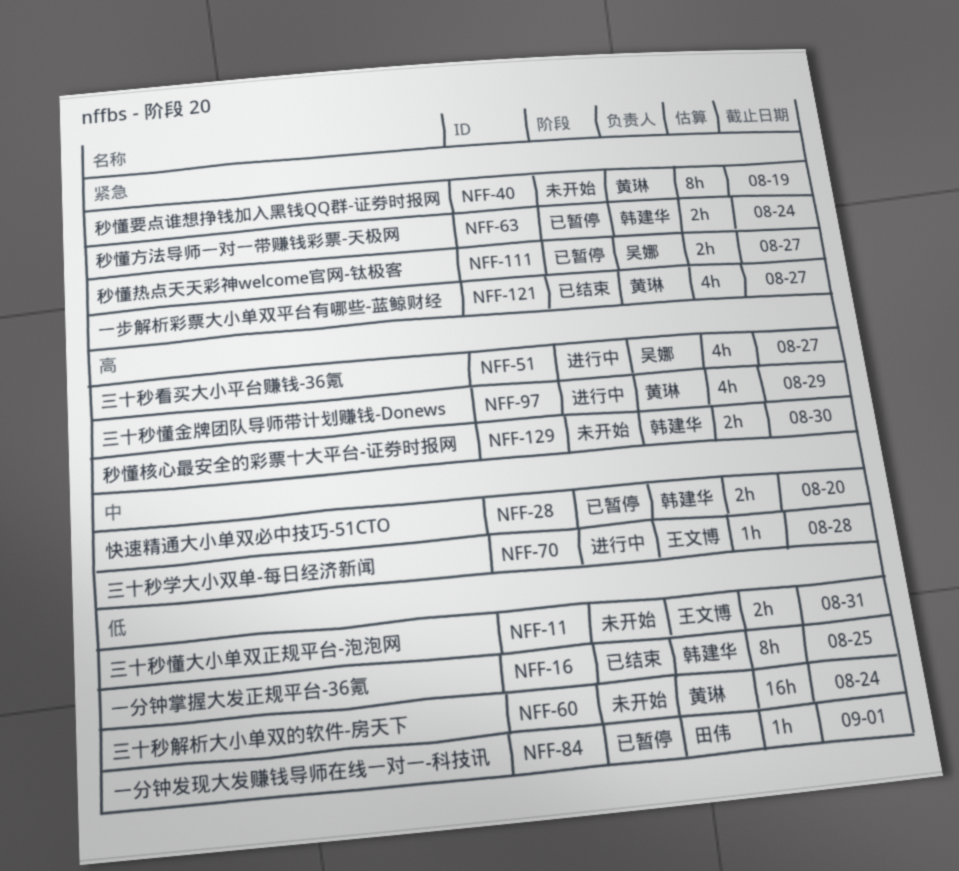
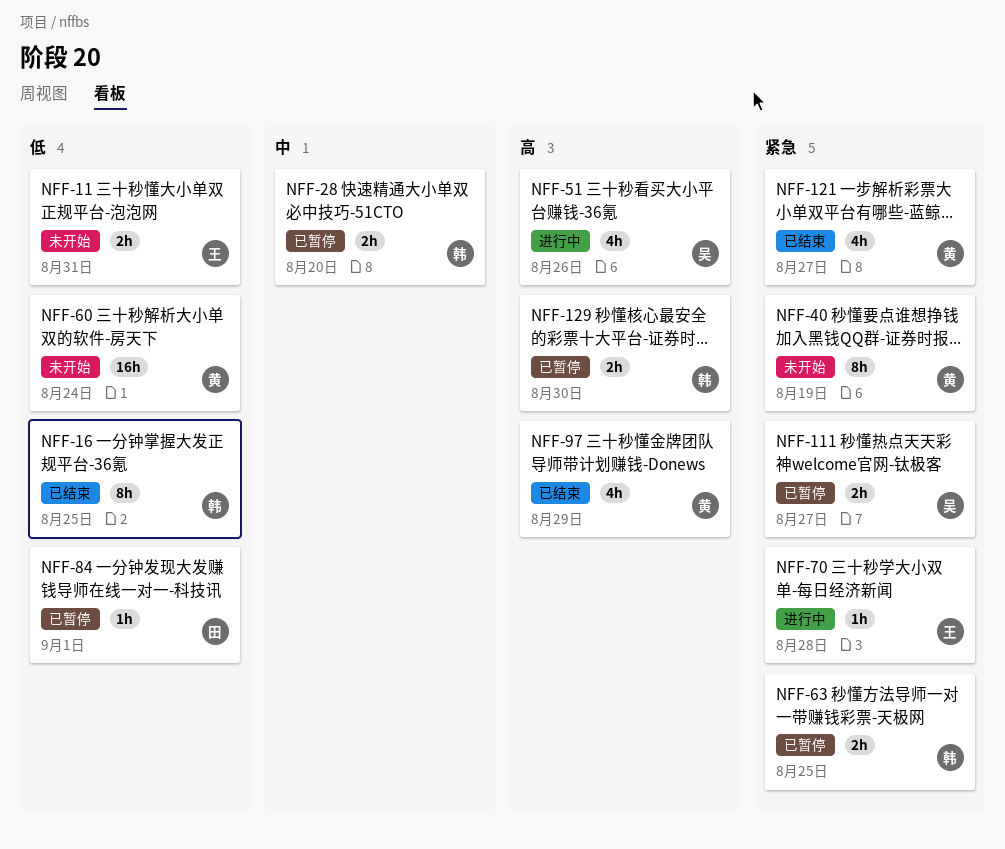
NFF-51, due: Aug 27 -> Aug 26
NFF-63, due: Aug 24 -> Aug 25
NFF-70, priority: 中 -> 紧急
NFF-97, status: 进行中 -> 已结束
NFF-129, status: 未开始 -> 已暂停

